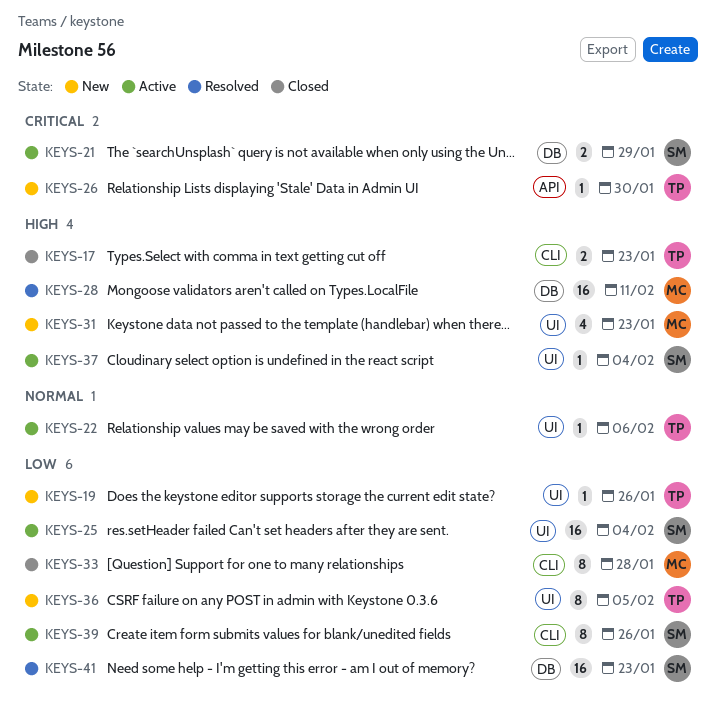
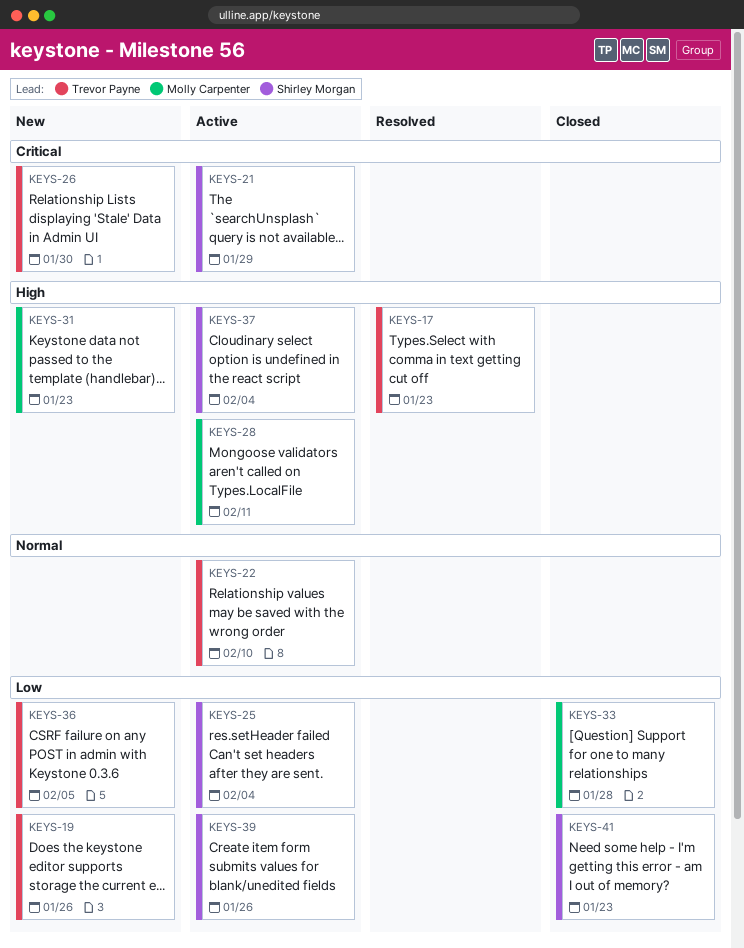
KEYS-17, status: Closed -> Resolved
KEYS-22, due: Feb 6 -> Feb 10
KEYS-28, status: Resolved -> Active
KEYS-41, status: Resolved -> Closed

